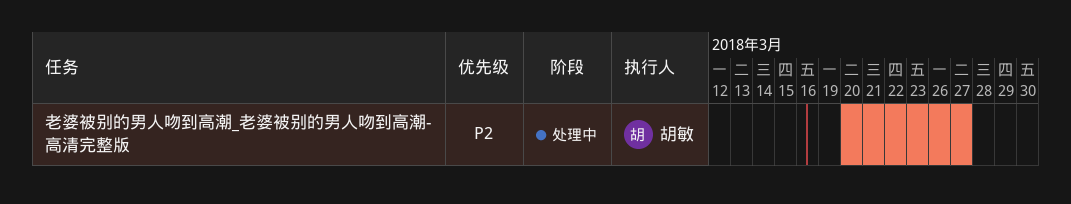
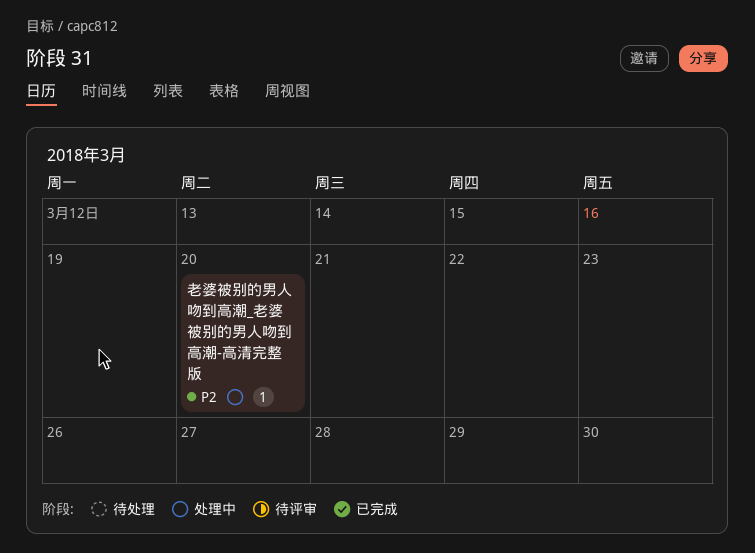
老婆被别的男人吻到高潮_老婆被别的男人吻到高潮-高清完整版, due: Mar 27 -> Mar 20

